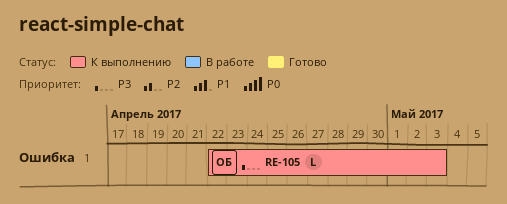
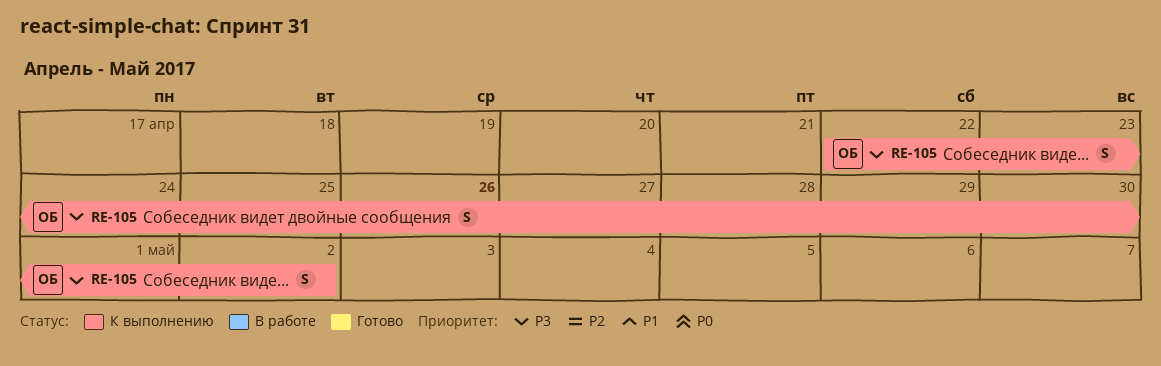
RE-105, estimate: L -> S
RE-105, due: May 3 -> May 2

